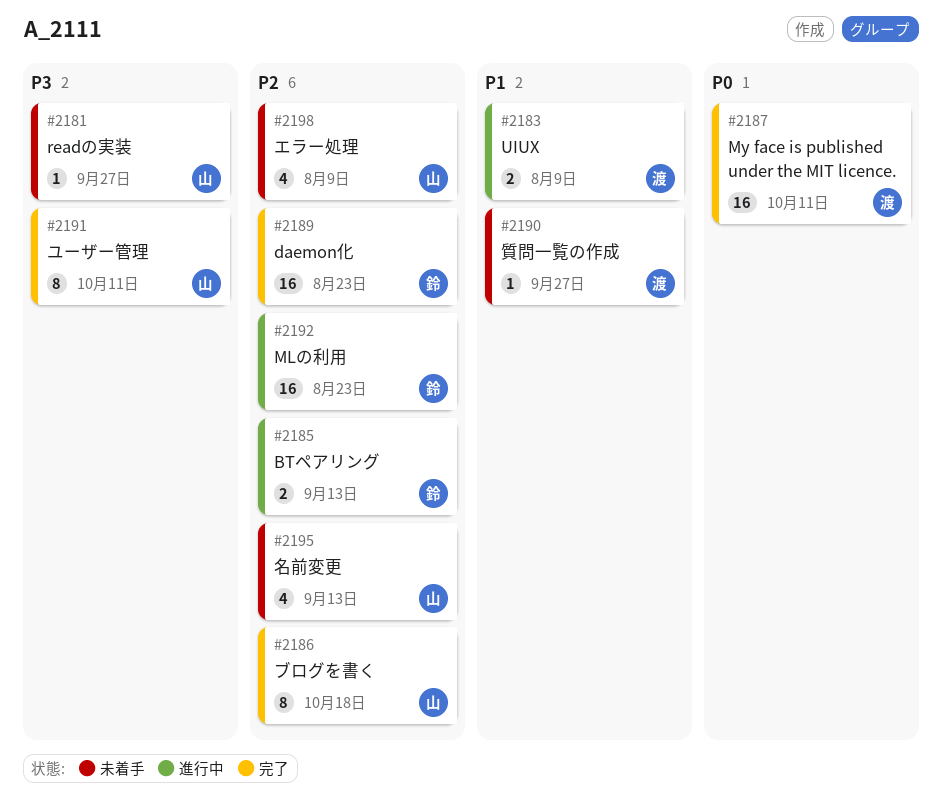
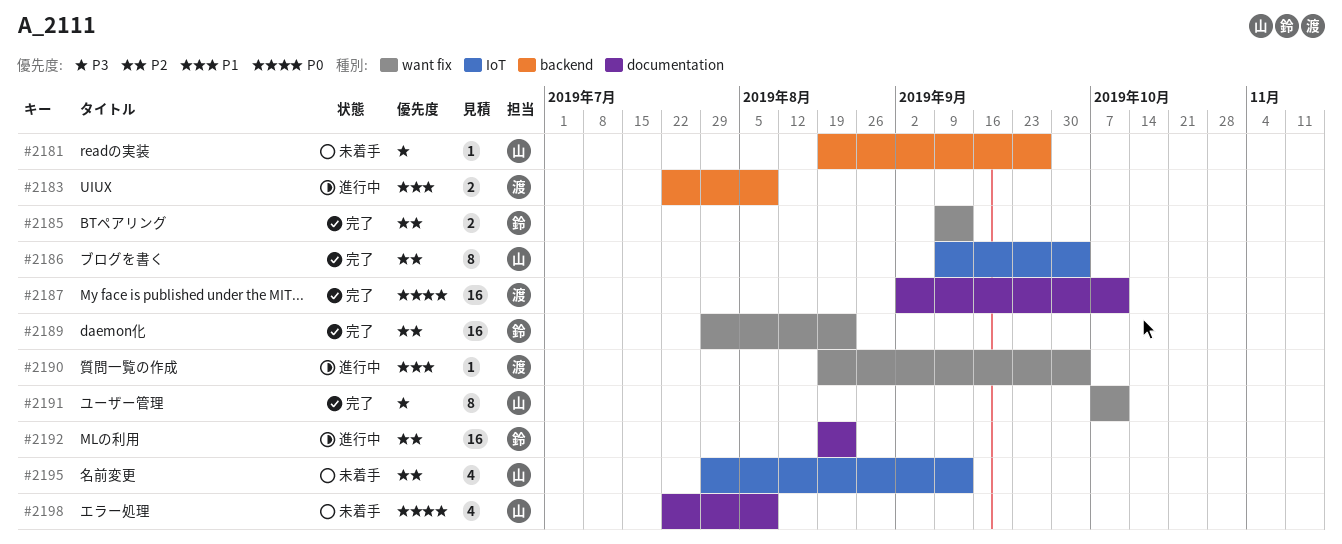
#2185, status: 進行中 -> 完了
#2186, due: Oct 18 -> Oct 4
#2190, status: 未着手 -> 進行中
#2190, due: Sep 27 -> Oct 4
#2198, priority: P2 -> P0

